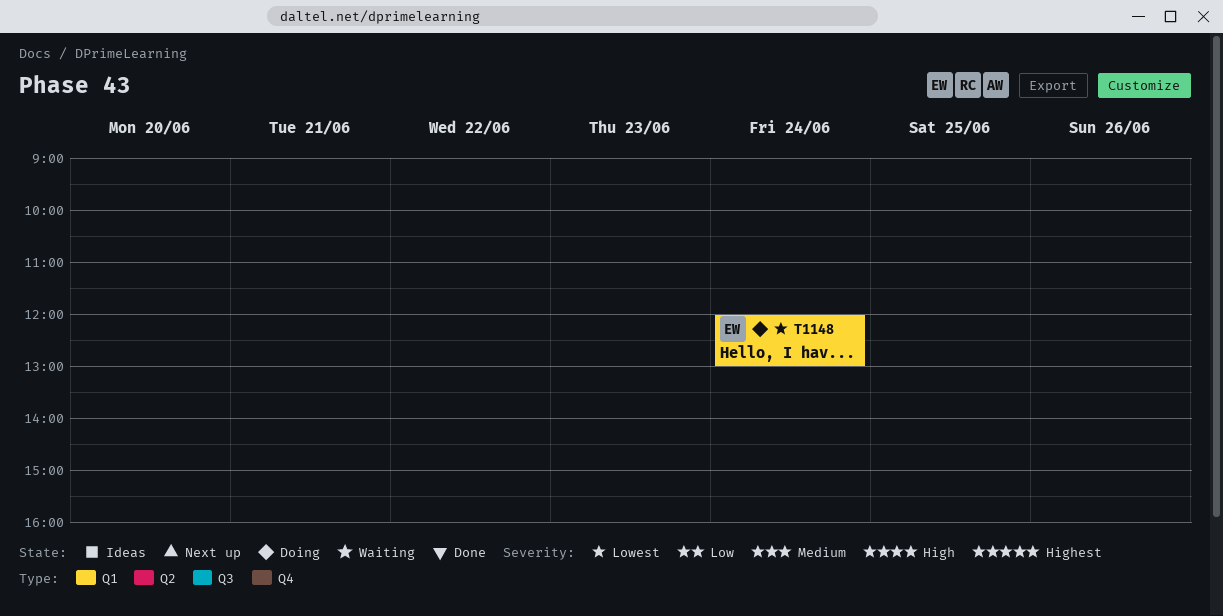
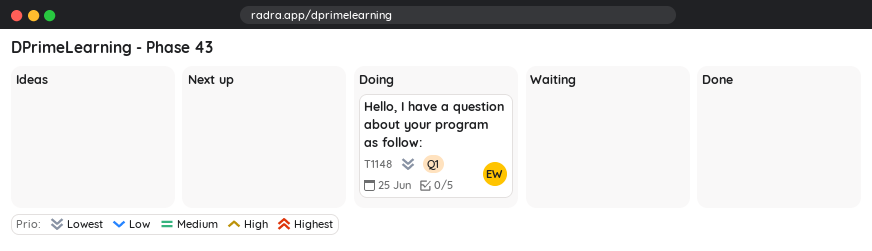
T1148, day: Jun 24 -> Jun 25

